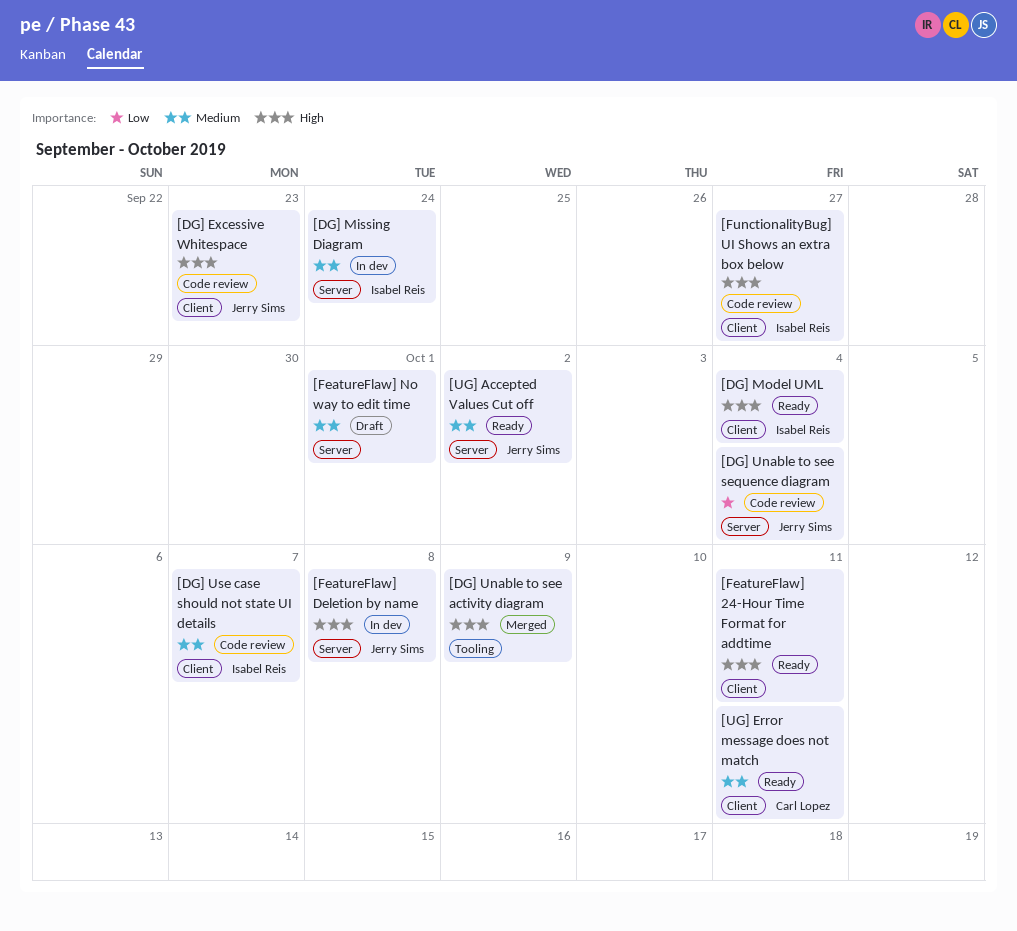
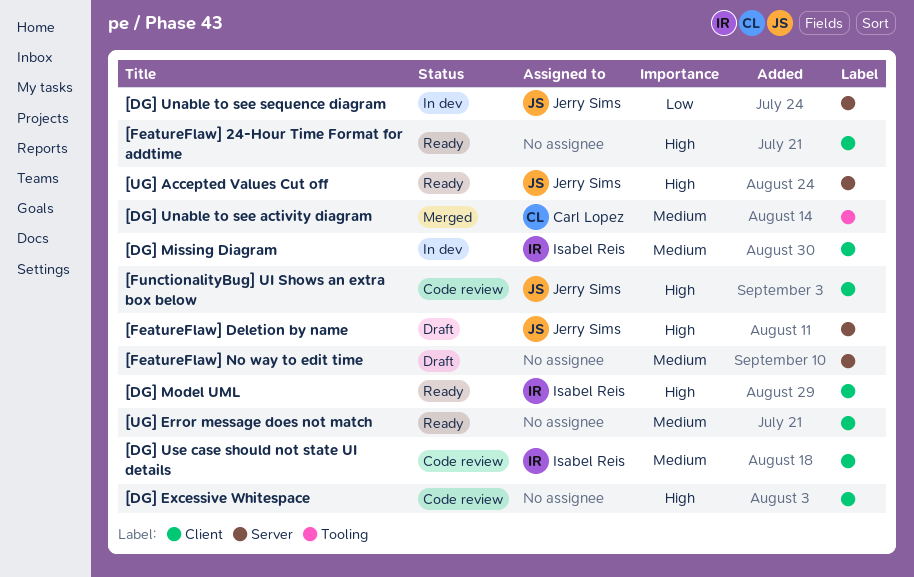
[DG] Excessive Whitespace, owner: Jerry Sims -> none
[DG] Missing Diagram, label: Server -> Client
[DG] Unable to see activity diagram, owner: none -> Carl Lopez
[DG] Unable to see activity diagram, priority: High -> Medium
[DG] Unable to see sequence diagram, status: Code review -> In dev
[FeatureFlaw] Deletion by name, status: In dev -> Draft
[FunctionalityBug] UI Shows an extra box below, owner: Isabel Reis -> Jerry Sims
[UG] Accepted Values Cut off, priority: Medium -> High
[UG] Error message does not match, owner: Carl Lopez -> none

